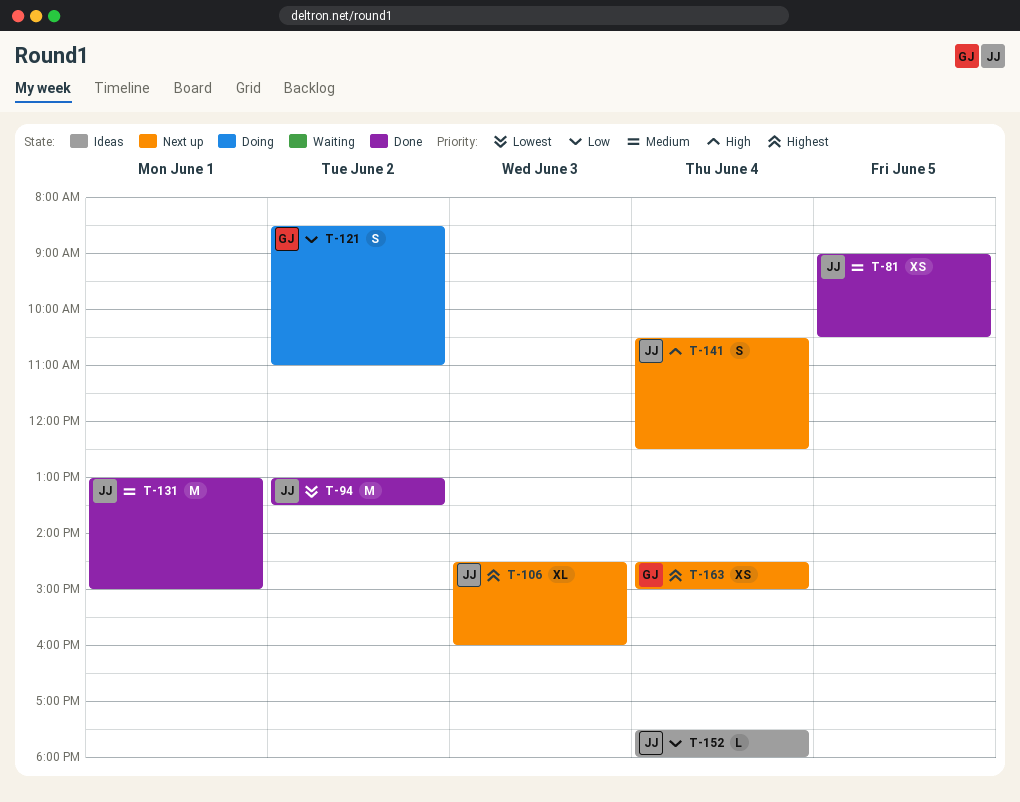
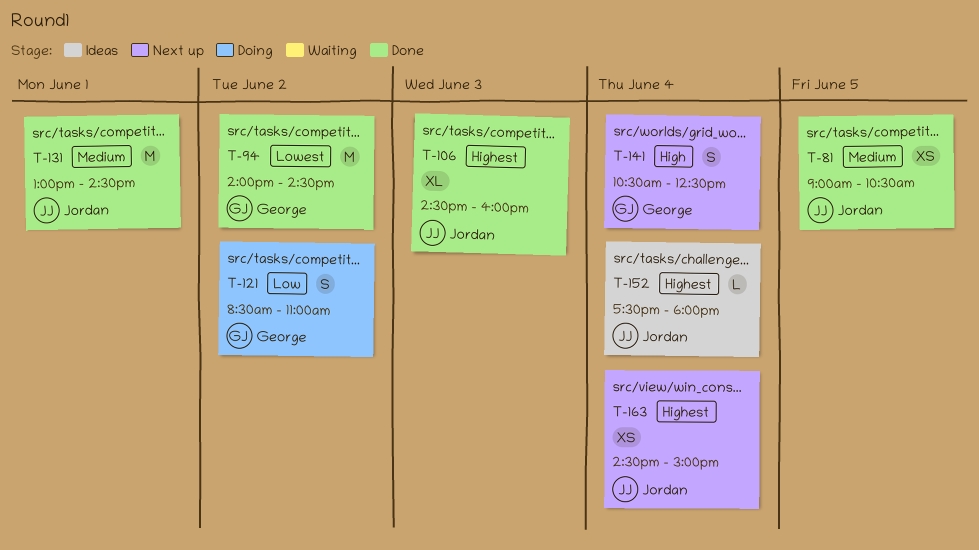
T-94, owner: Jordan -> George
T-94, begins: 13:00 -> 14:00
T-94, ends: 13:30 -> 14:30
T-106, status: Next up -> Done
T-131, ends: 15:00 -> 14:30
T-141, owner: Jordan -> George
T-152, priority: Low -> Highest
T-163, owner: George -> Jordan

